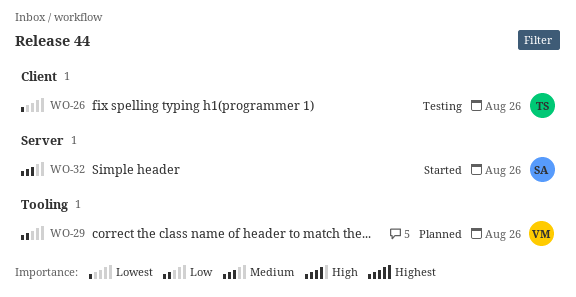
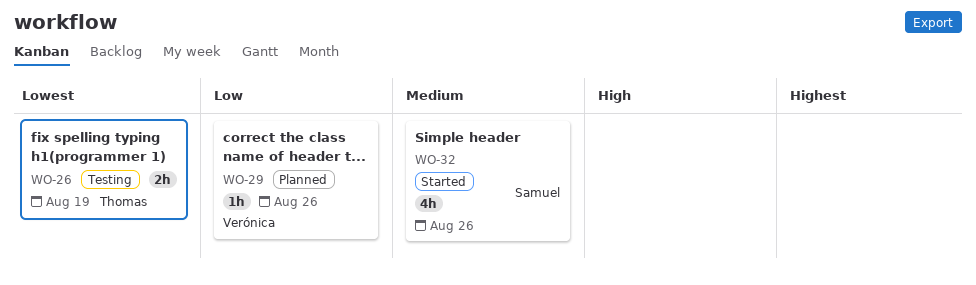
WO-26, due: Aug 26 -> Aug 19

